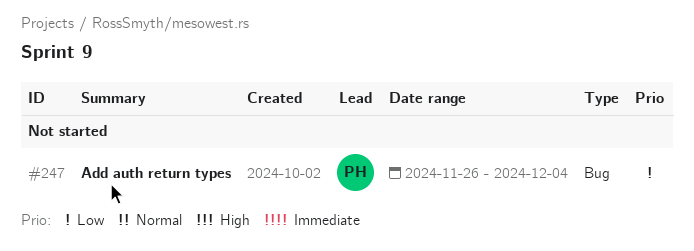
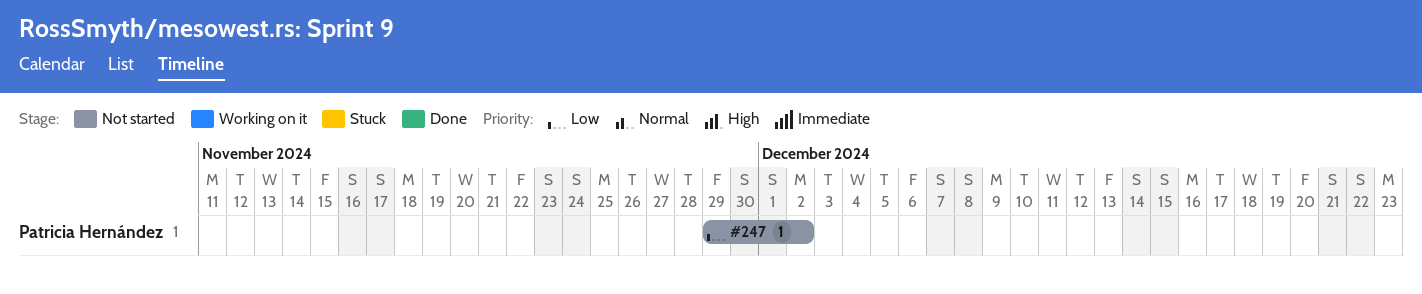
#247, start: Nov 26 -> Nov 29
#247, due: Dec 4 -> Dec 2

